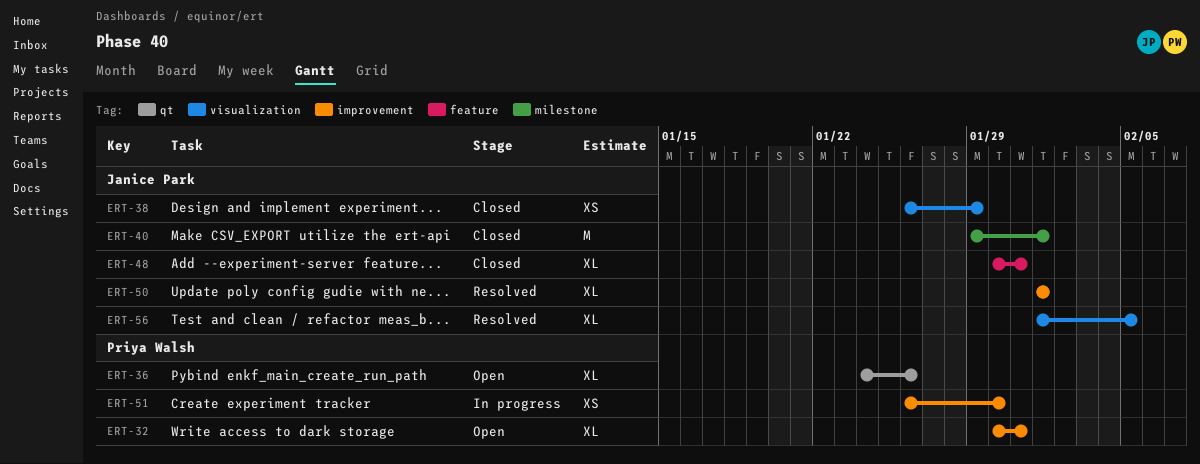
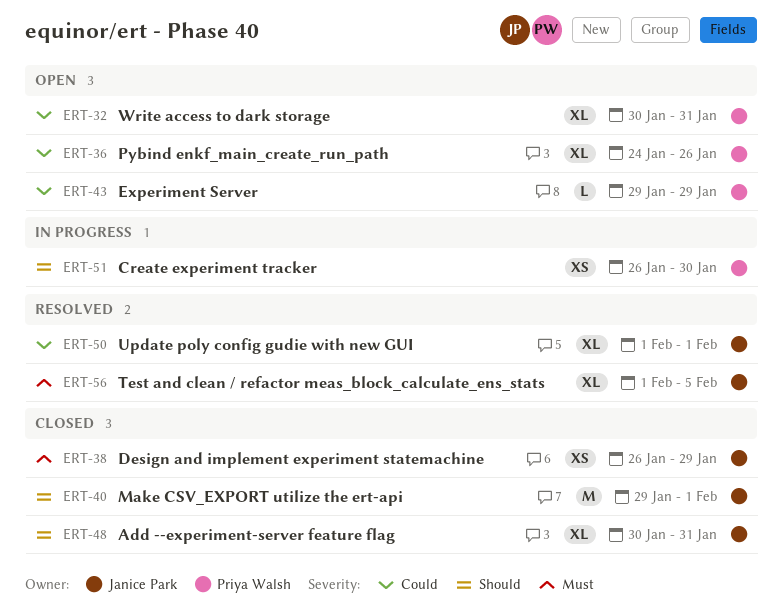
ERT-43: none -> present

